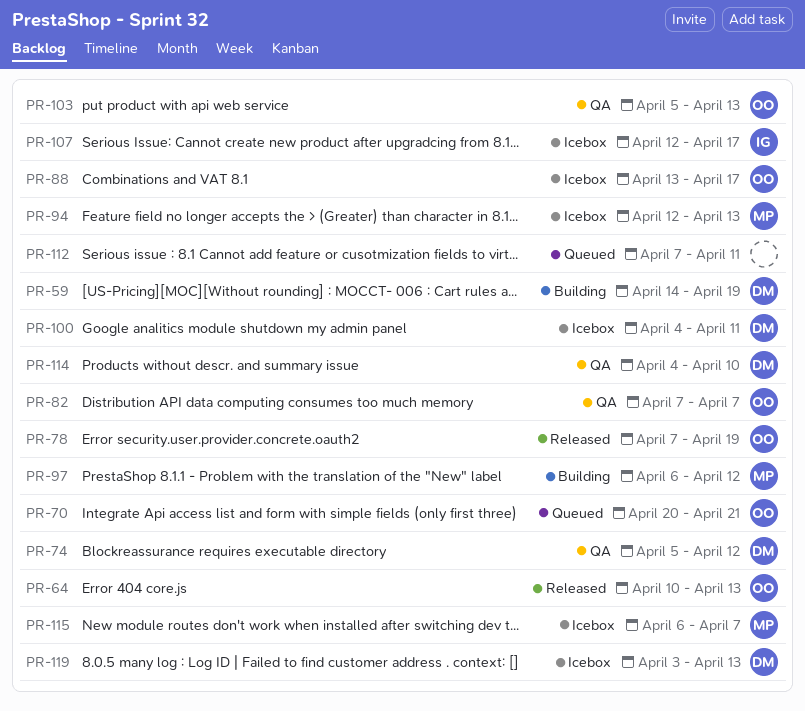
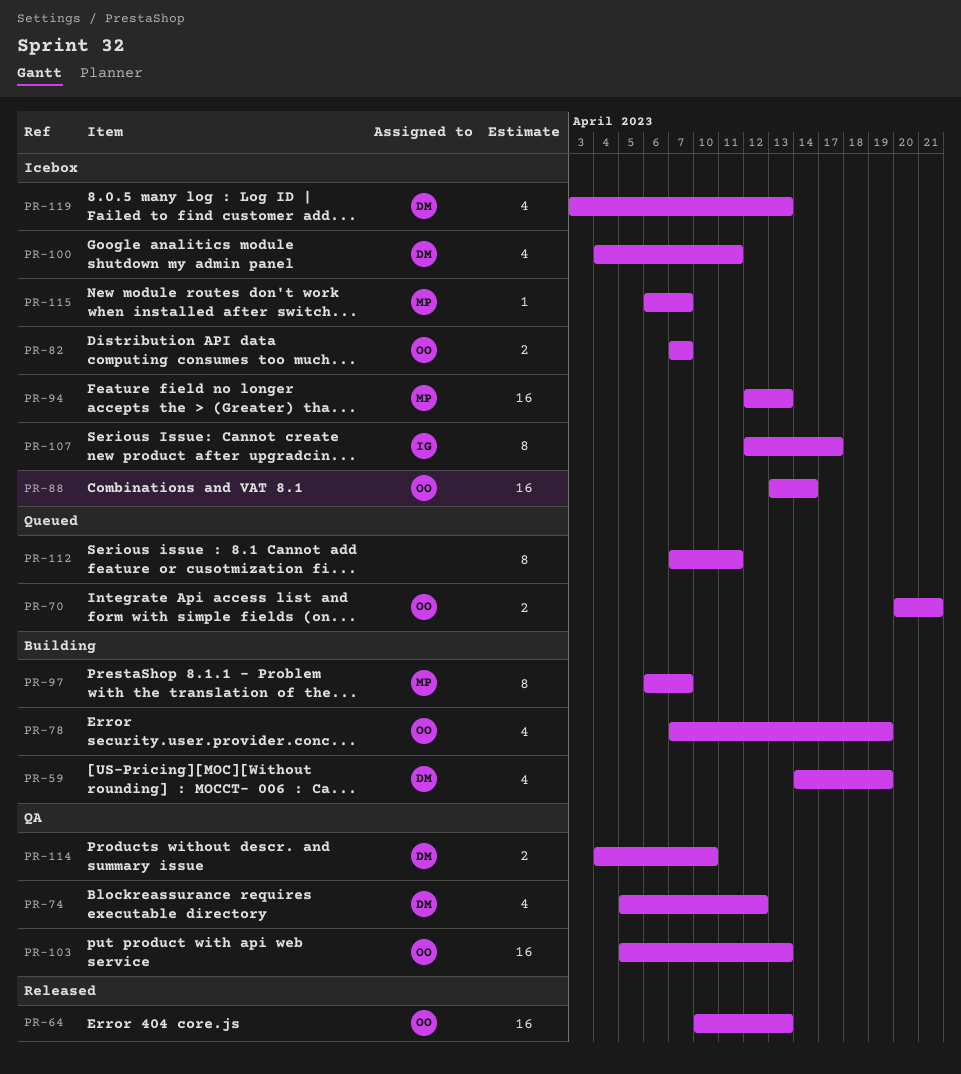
PR-78, status: Released -> Building
PR-82, status: QA -> Icebox
PR-88, due: Apr 17 -> Apr 14
PR-97, due: Apr 12 -> Apr 7

